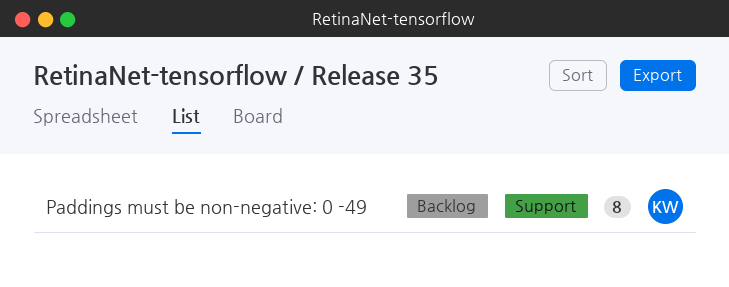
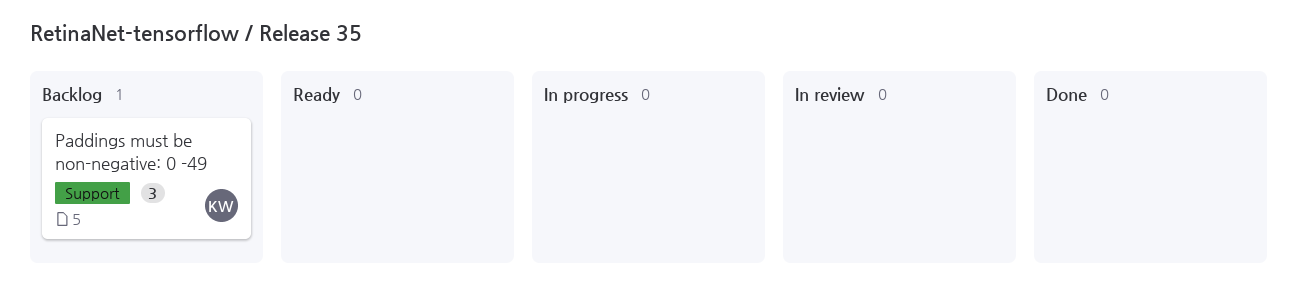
Paddings must be non-negative: 0 -49, estimate: 8 -> 3

